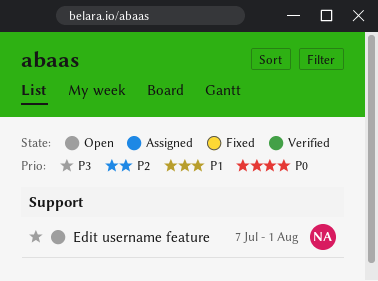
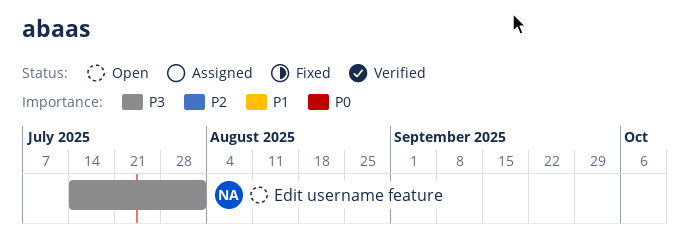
Edit username feature, start: Jul 7 -> Jul 14

